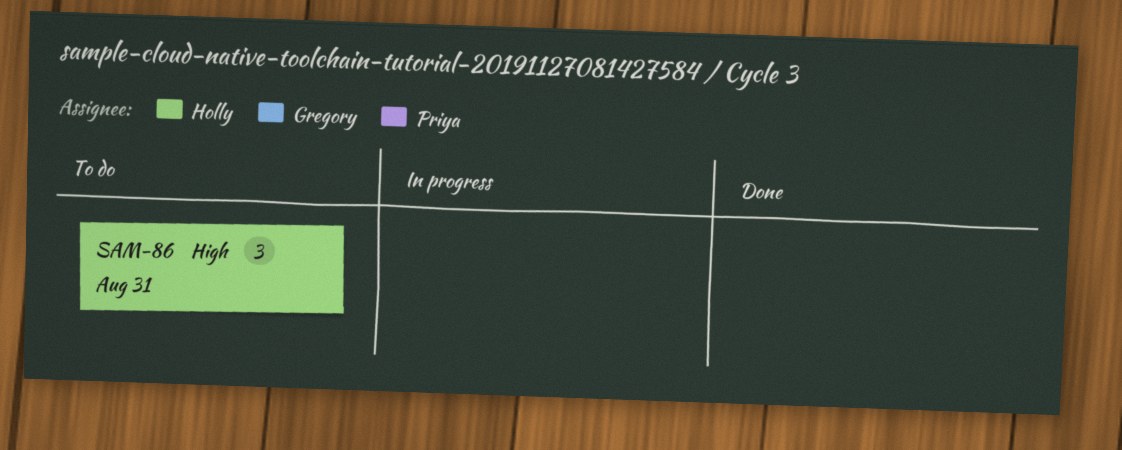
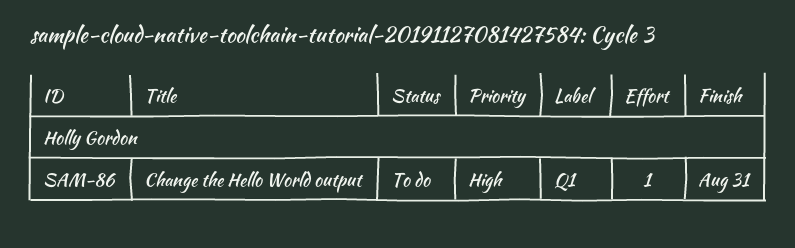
SAM-86, estimate: 3 -> 1

